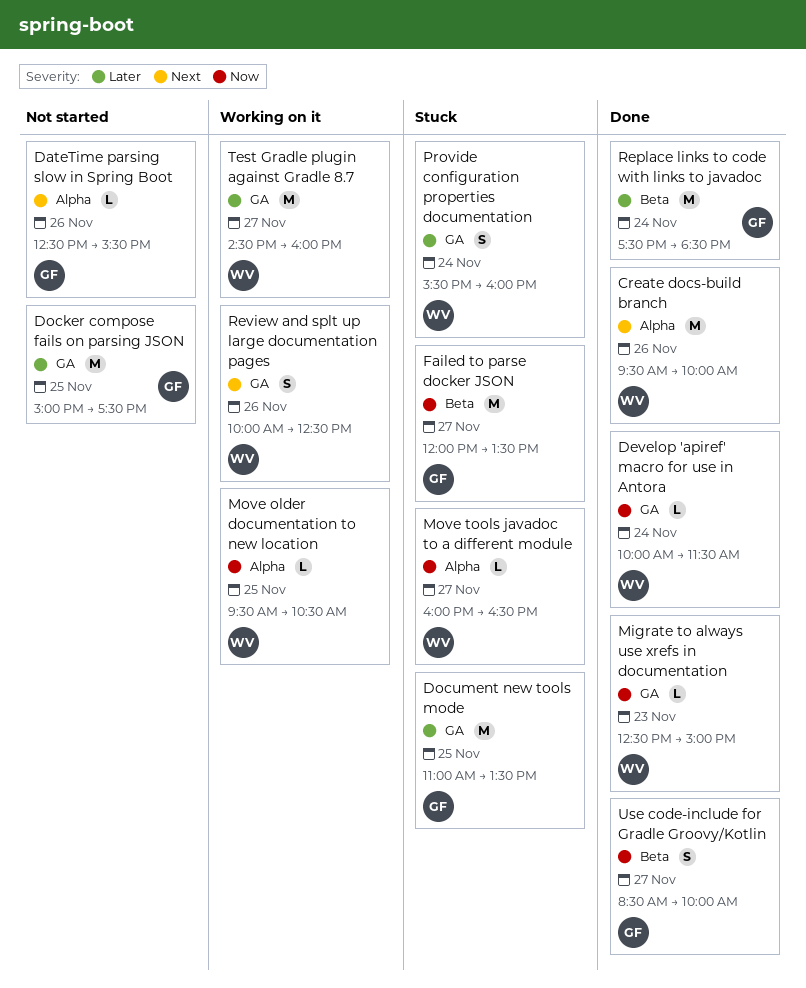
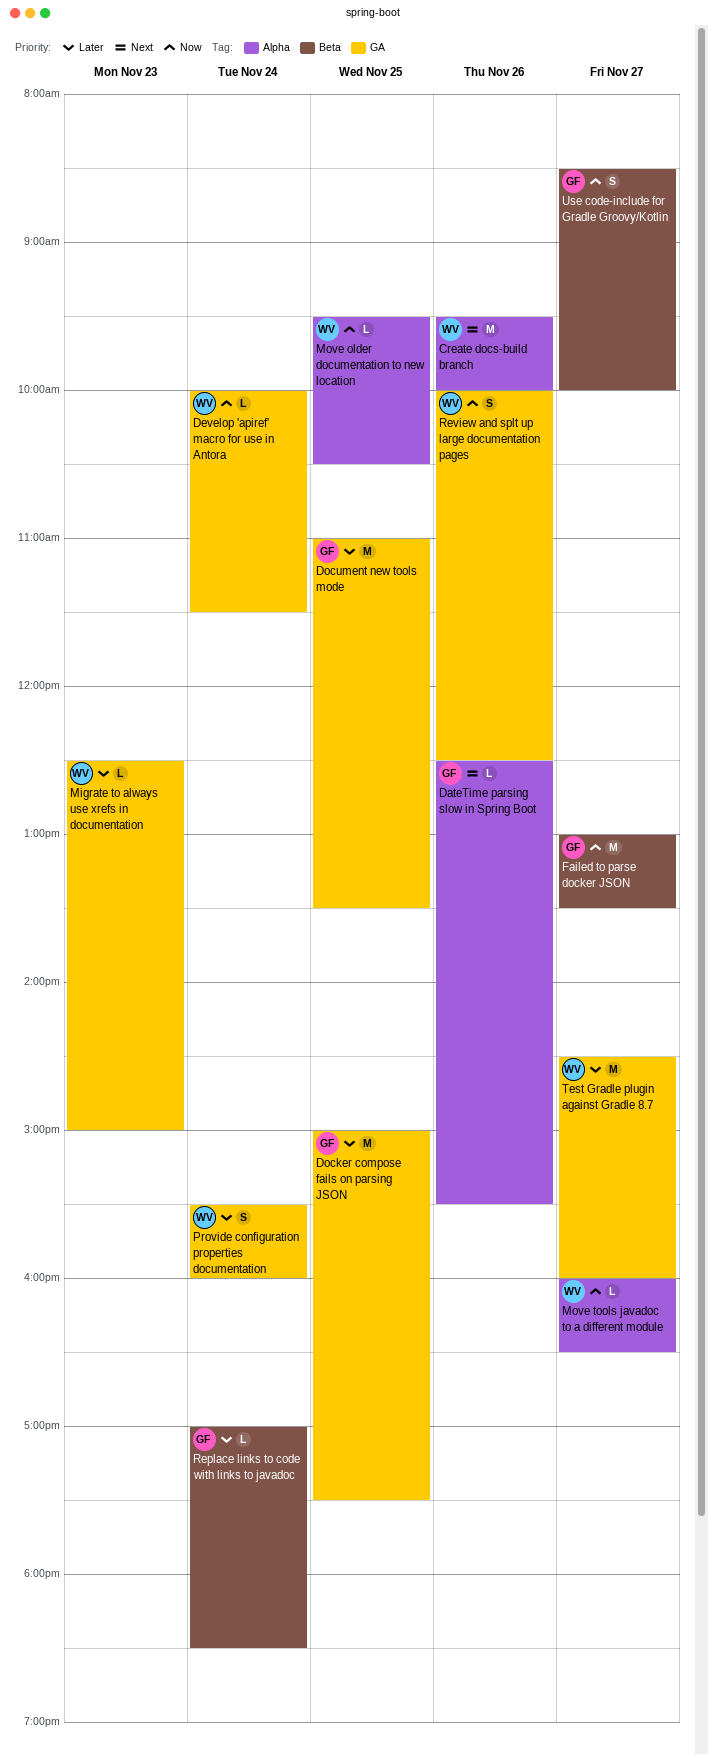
Failed to parse docker JSON, begins: 12:00 -> 13:00
Migrate to always use xrefs in documentation, priority: Now -> Later
Replace links to code with links to javadoc, estimate: M -> L
Replace links to code with links to javadoc, begins: 17:30 -> 17:00
Review and splt up large documentation pages, priority: Next -> Now

